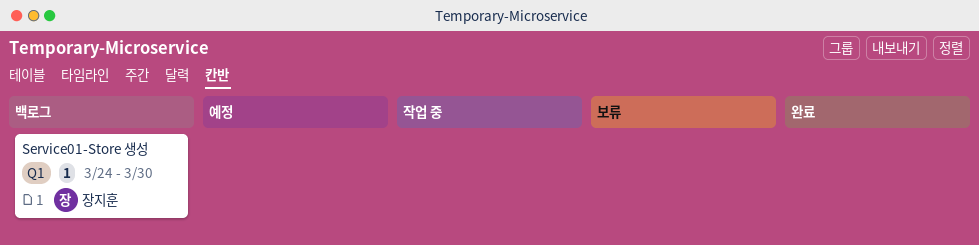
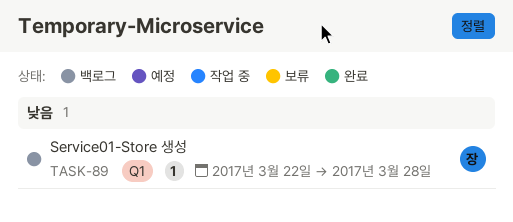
Service01-Store 생성, start: Mar 24 -> Mar 22
Service01-Store 생성, due: Mar 30 -> Mar 28

